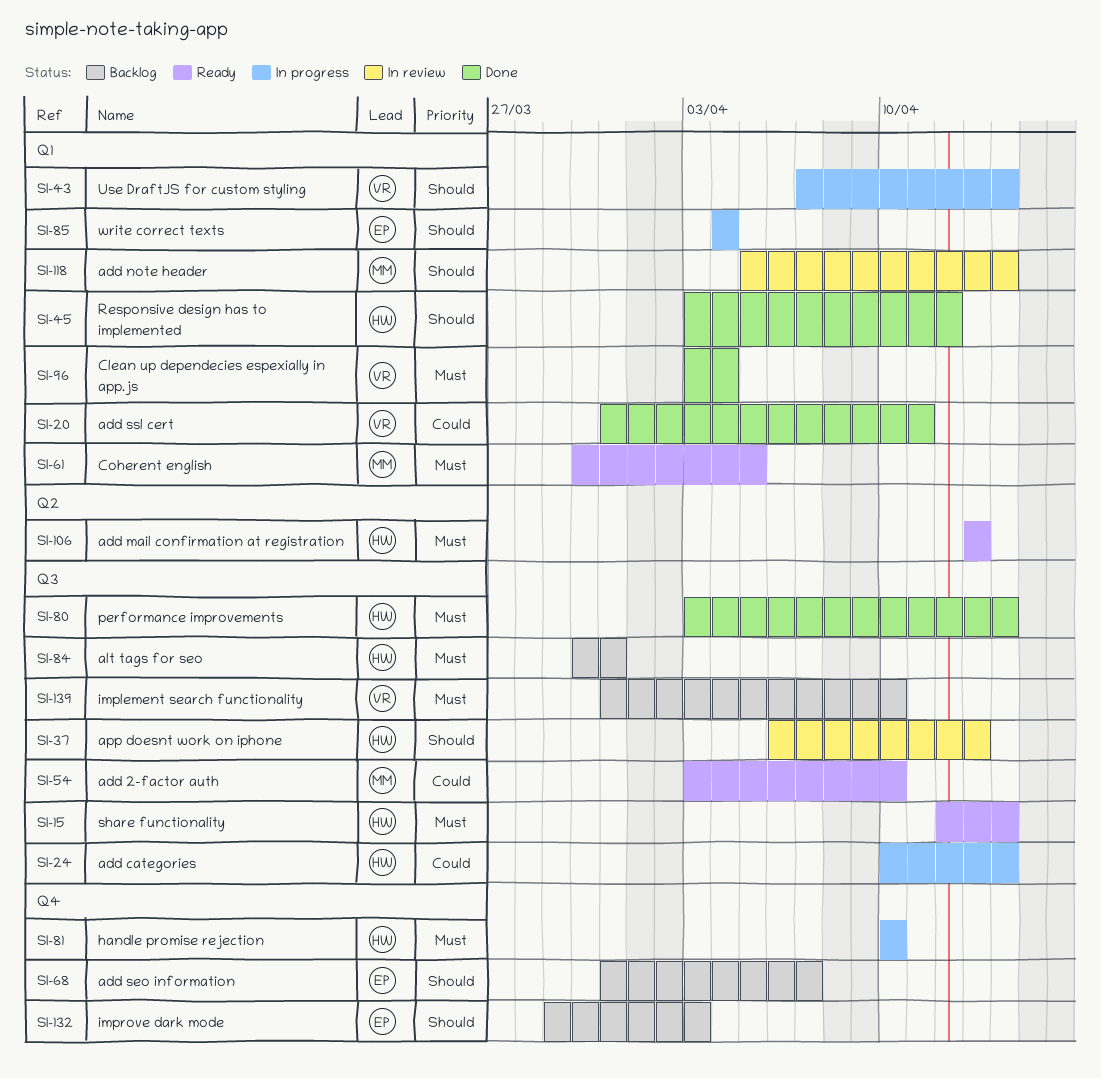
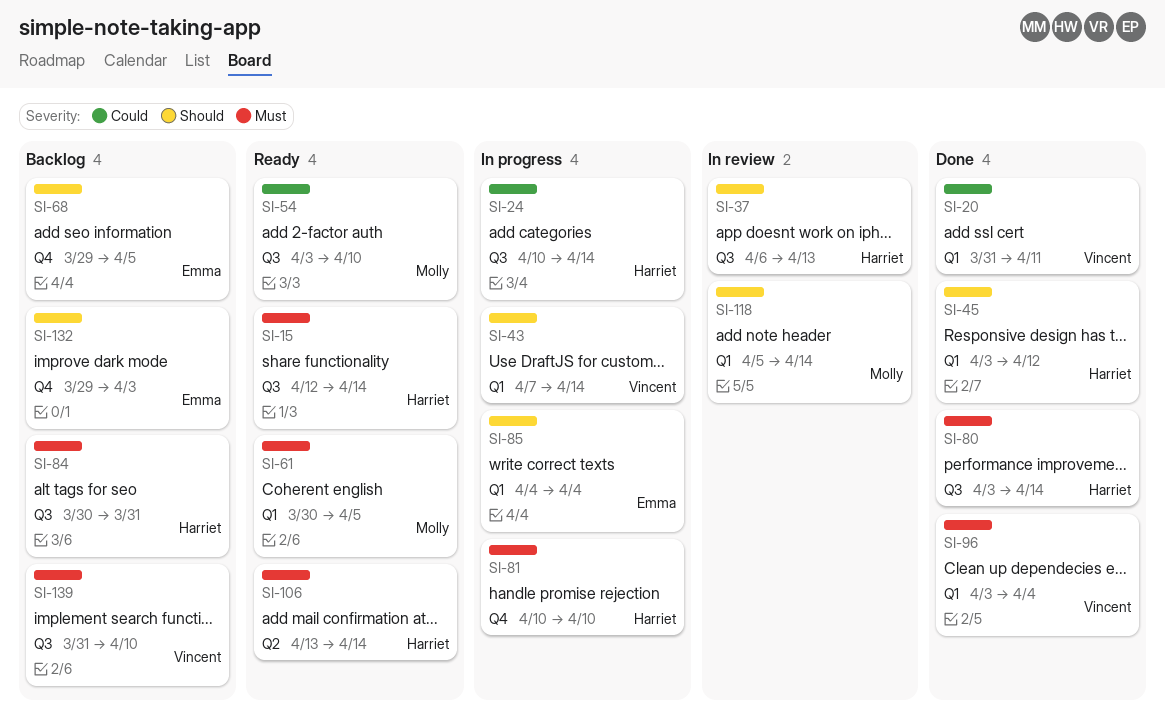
SI-68, start: Mar 31 -> Mar 29
SI-68, due: Apr 7 -> Apr 5
SI-106, due: Apr 13 -> Apr 14

